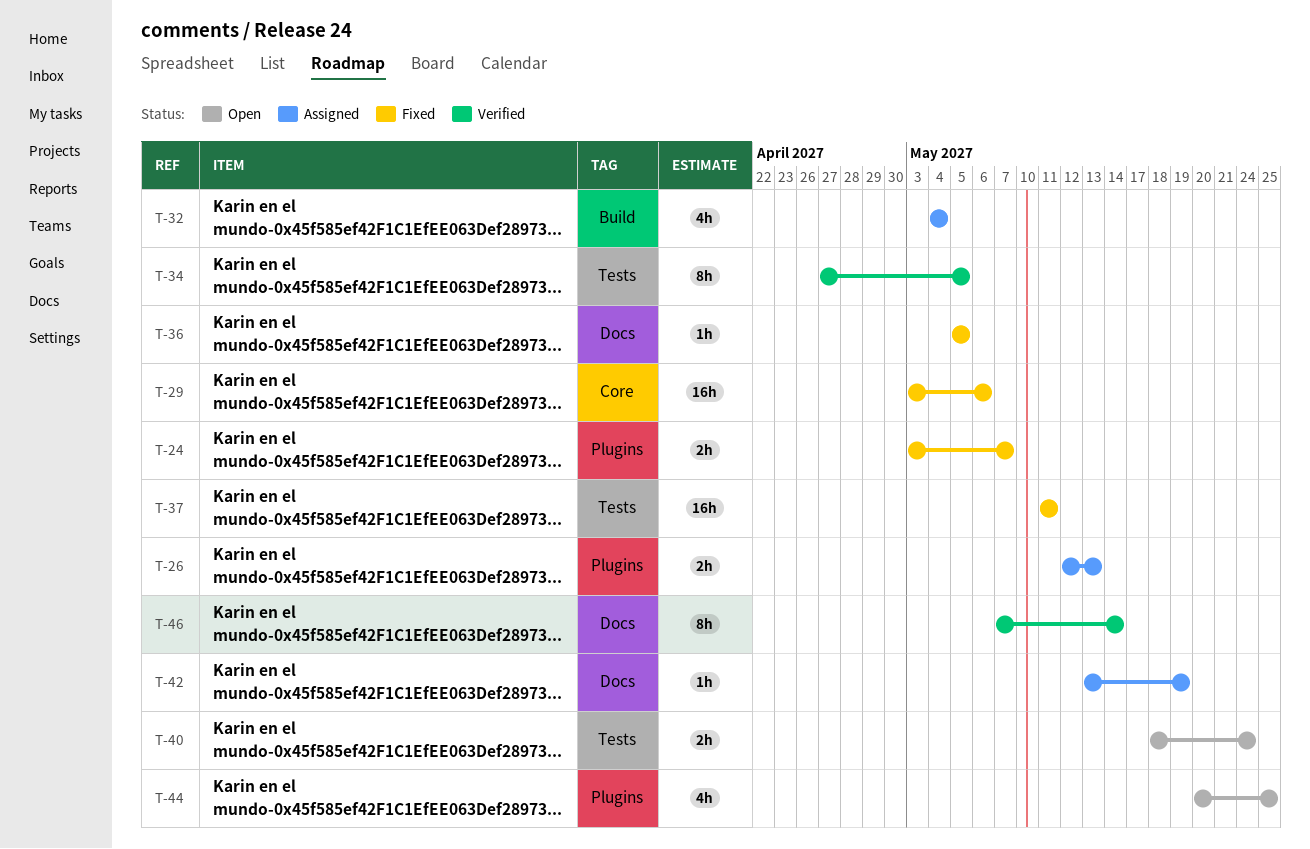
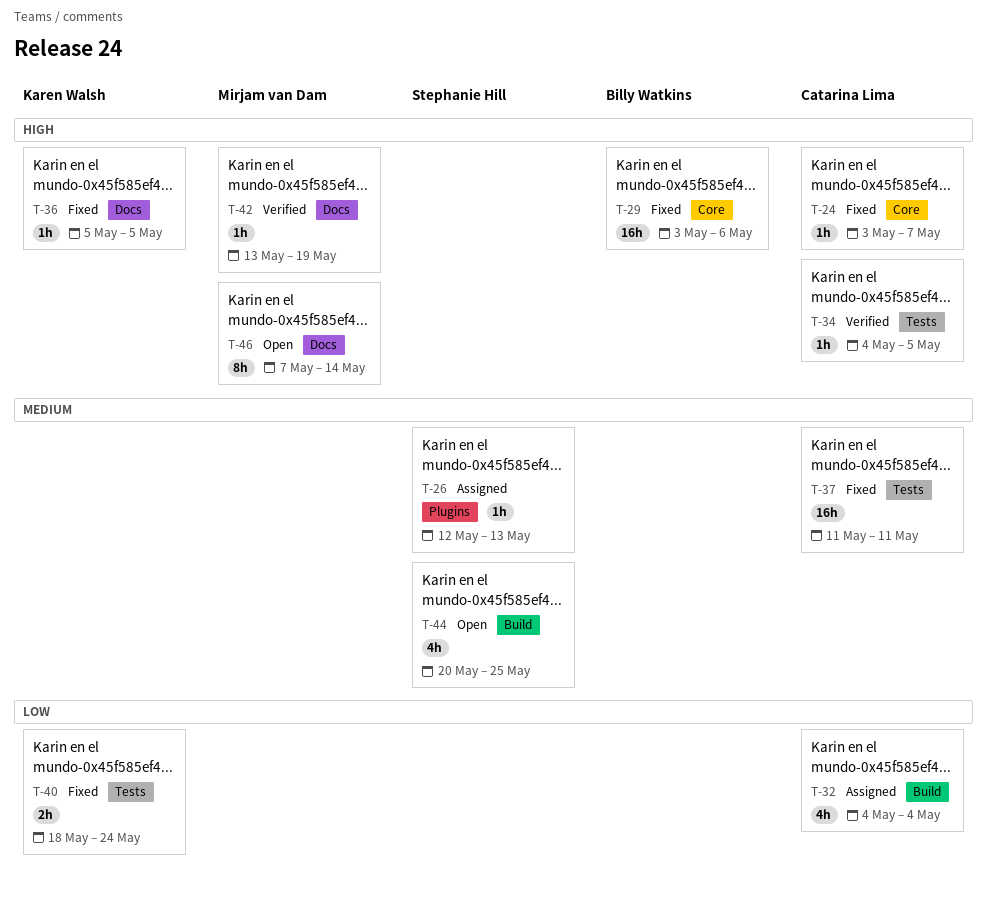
T-24, label: Plugins -> Core
T-24, estimate: 2h -> 1h
T-26, estimate: 2h -> 1h
T-34, estimate: 8h -> 1h
T-34, start: Apr 27 -> May 4
T-40, status: Open -> Fixed
T-42, status: Assigned -> Verified
T-44, label: Plugins -> Build
T-46, status: Verified -> Open

